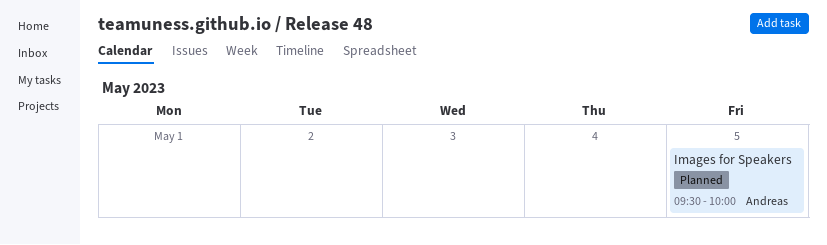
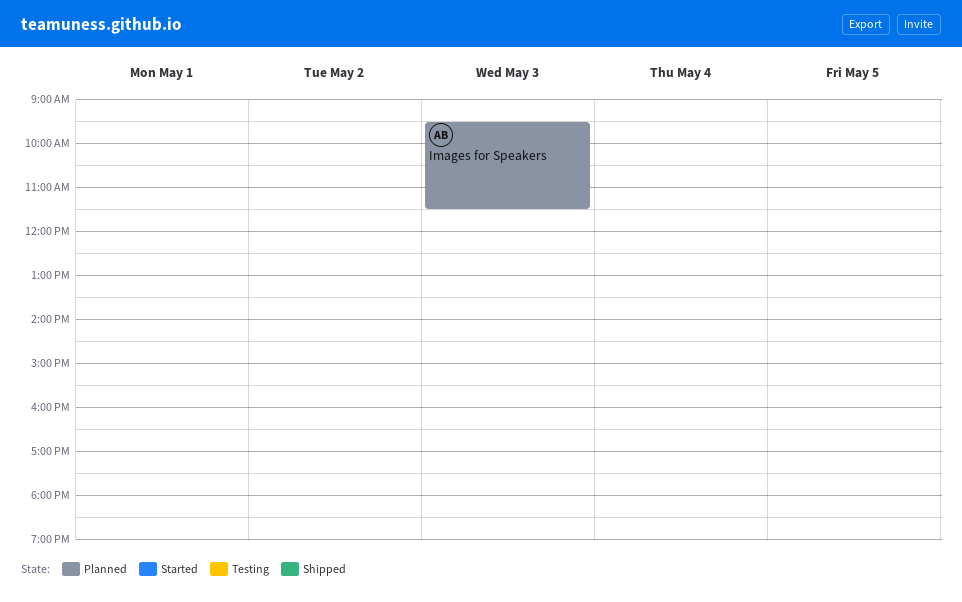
Images for Speakers, day: May 5 -> May 3
Images for Speakers, ends: 10:00 -> 11:30

